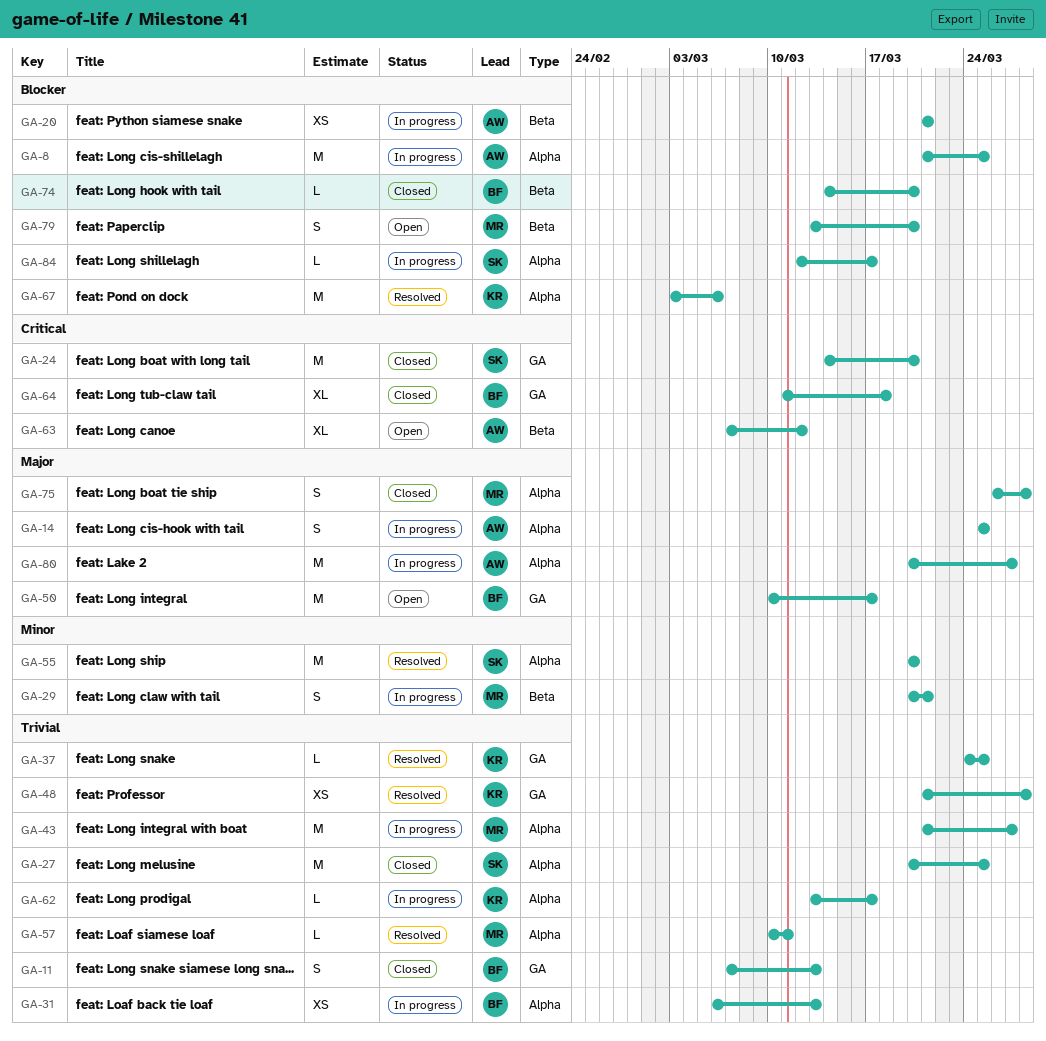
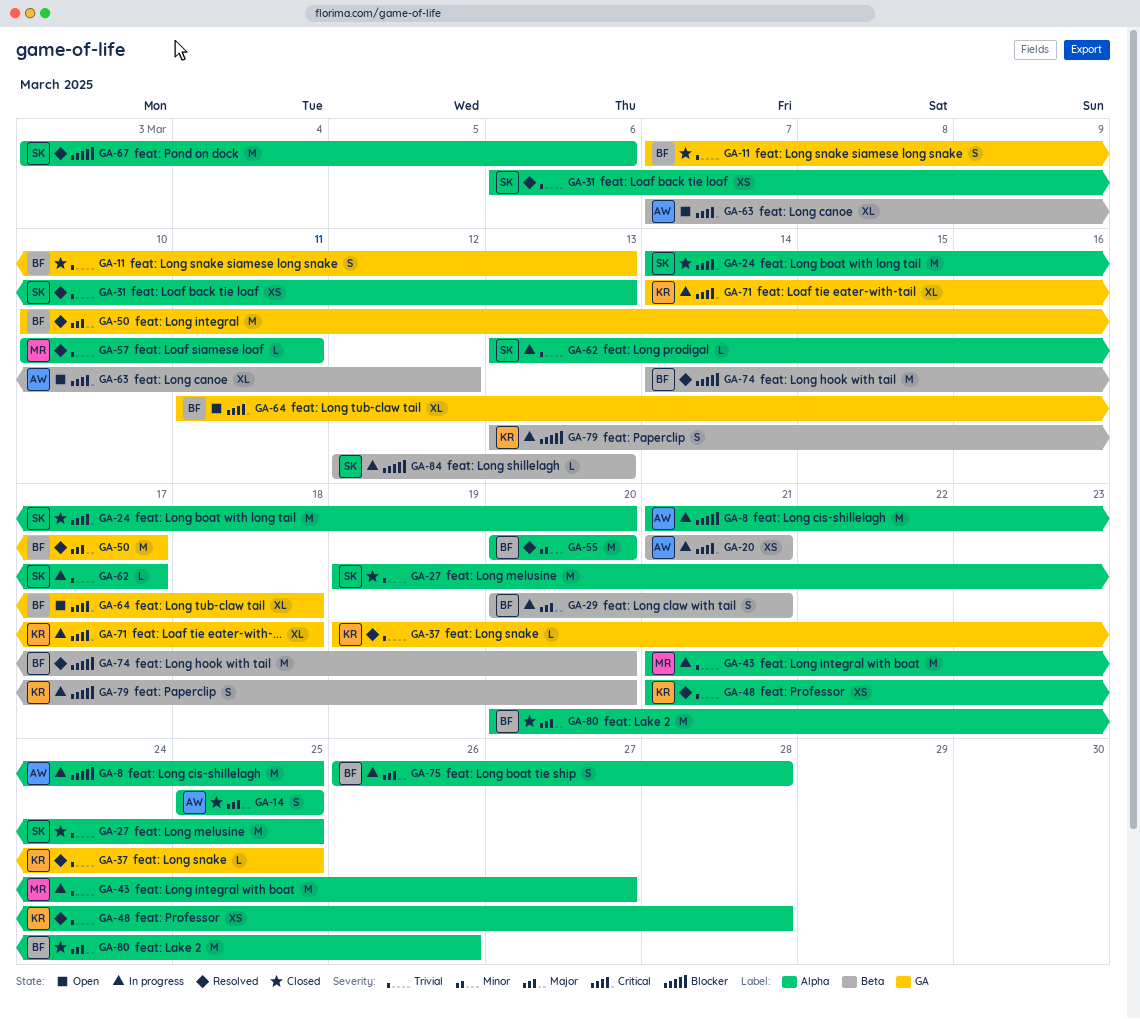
GA-14, status: In progress -> Closed
GA-20, priority: Blocker -> Critical
GA-24, label: GA -> Alpha
GA-27, start: Mar 20 -> Mar 19
GA-29, owner: MR -> BF
GA-29, priority: Minor -> Major
GA-31, status: In progress -> Resolved
GA-31, owner: BF -> SK
GA-37, start: Mar 24 -> Mar 19
GA-48, label: GA -> Alpha
GA-50, status: Open -> Resolved
GA-55, owner: SK -> BF
GA-62, owner: KR -> SK
GA-64, status: Closed -> Open
GA-67, owner: KR -> SK
GA-71: none -> present
GA-74, status: Closed -> Resolved
GA-74, estimate: L -> M
GA-75, status: Closed -> In progress
GA-75, owner: MR -> BF
GA-79, status: Open -> In progress
GA-79, owner: MR -> KR
GA-80, status: In progress -> Closed
GA-80, owner: AW -> BF
GA-80, due: Mar 27 -> Mar 26
GA-84, label: Alpha -> Beta
GA-84, due: Mar 17 -> Mar 13

